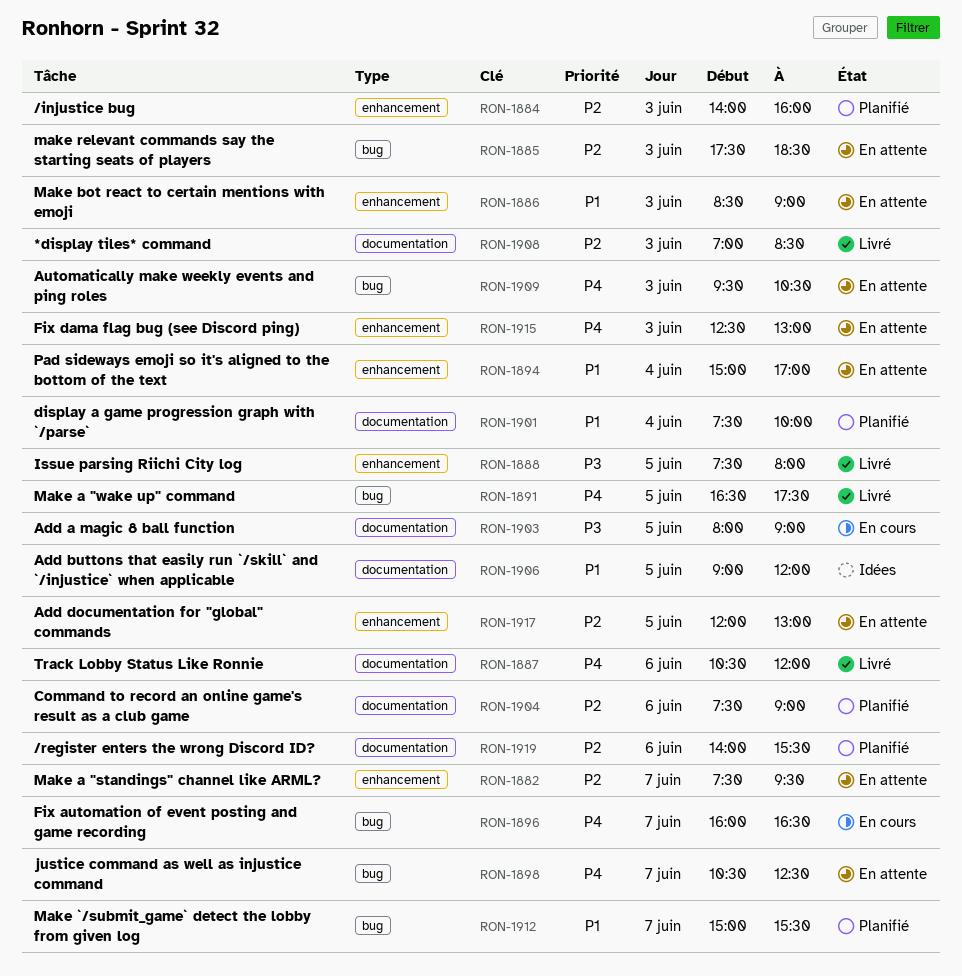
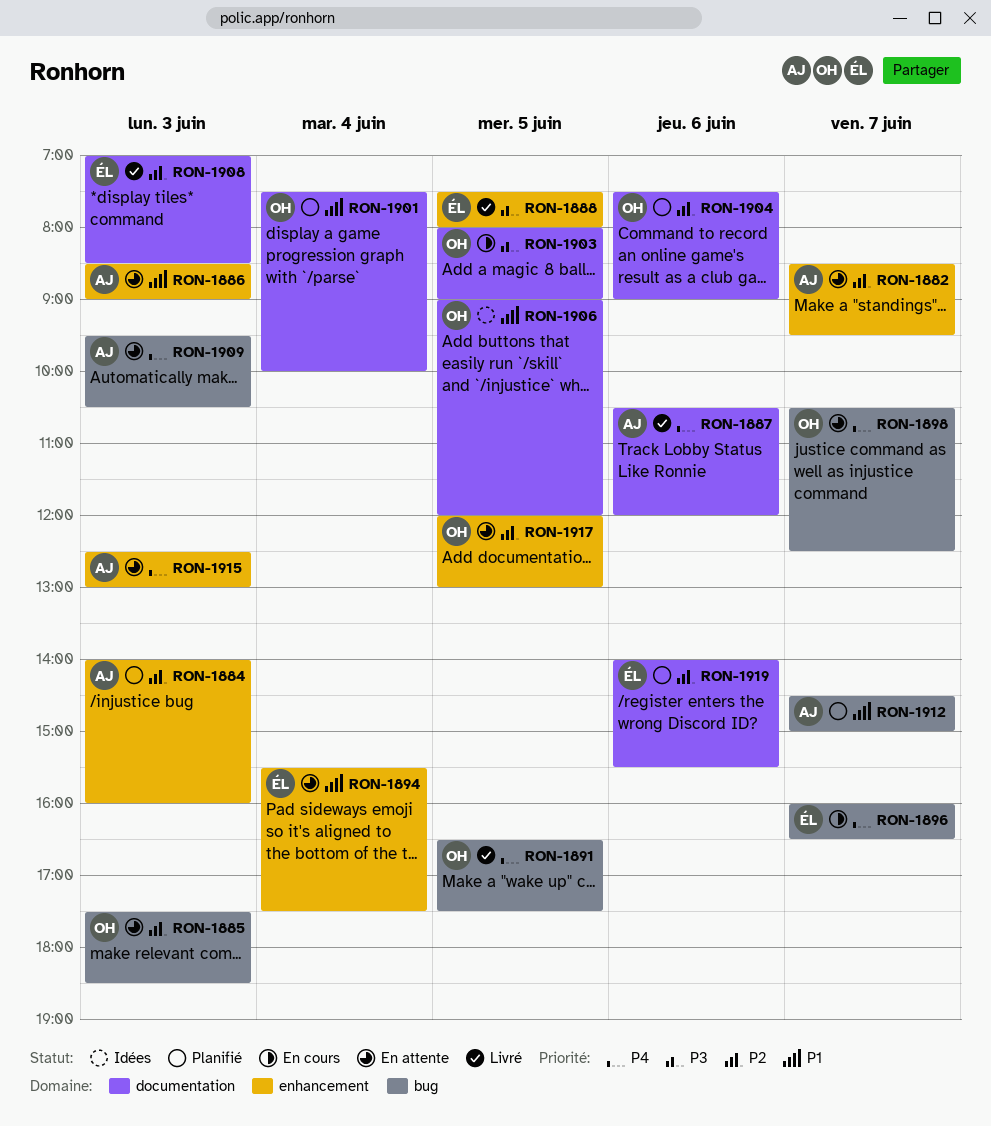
RON-1882, begins: 07:30 -> 08:30
RON-1894, begins: 15:00 -> 15:30
RON-1894, ends: 17:00 -> 17:30
RON-1912, begins: 15:00 -> 14:30
RON-1912, ends: 15:30 -> 15:00

